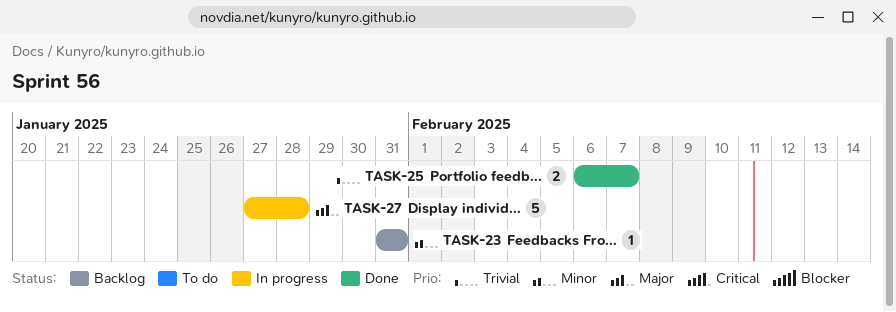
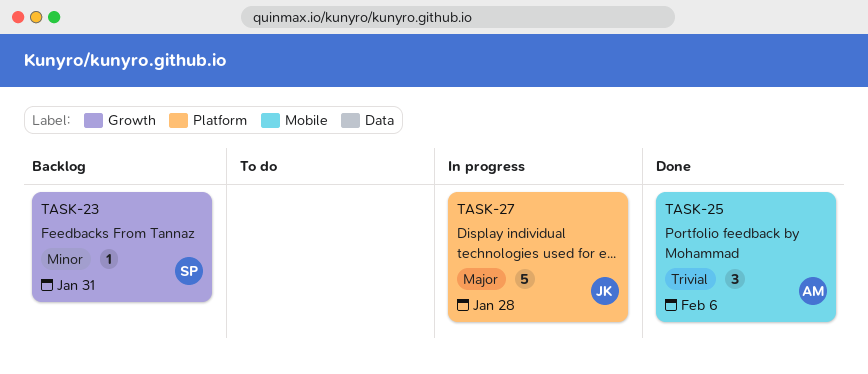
TASK-25, estimate: 2 -> 3
TASK-25, due: Feb 7 -> Feb 6

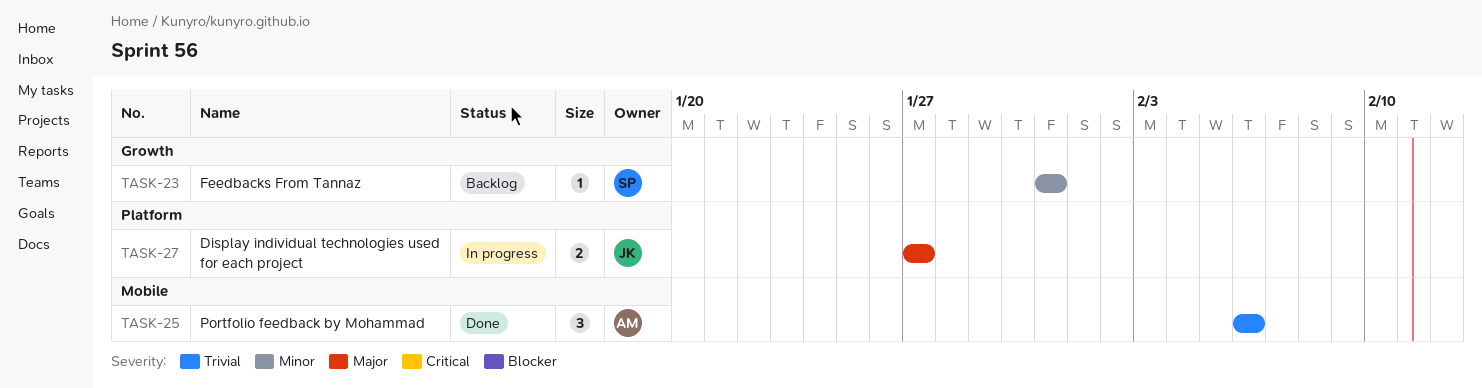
TASK-27, estimate: 5 -> 2
TASK-27, due: Jan 28 -> Jan 27

